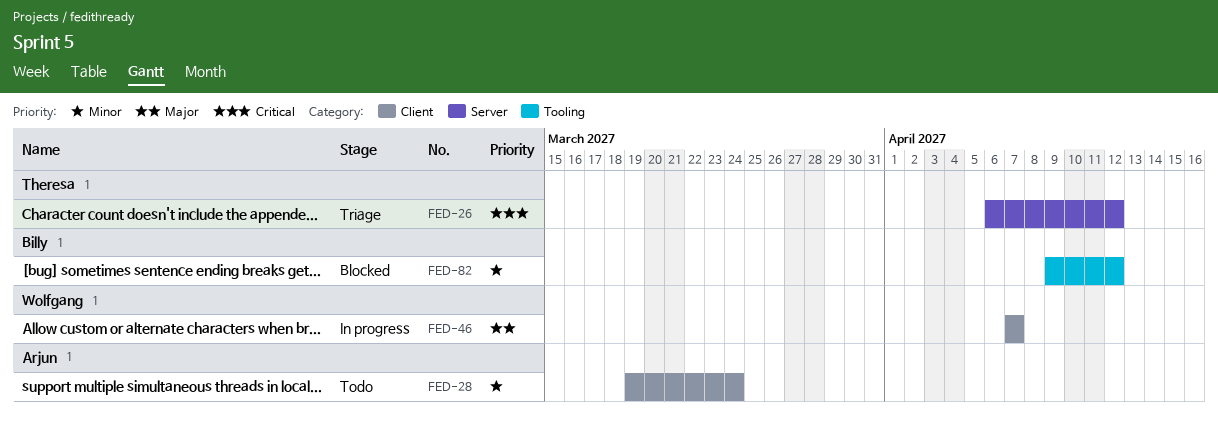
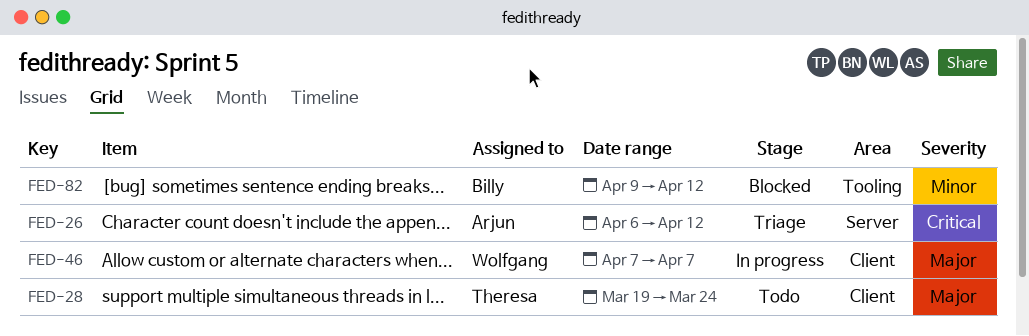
FED-26, owner: Theresa -> Arjun
FED-28, owner: Arjun -> Theresa
FED-28, priority: Minor -> Major

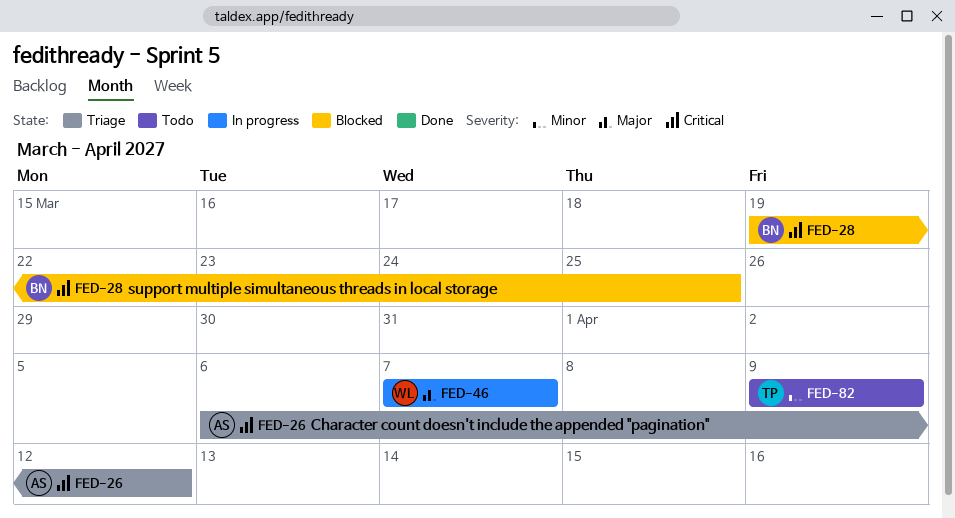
FED-28, status: Todo -> Blocked
FED-28, owner: Theresa -> Billy
FED-28, priority: Major -> Critical
FED-28, due: Mar 24 -> Mar 25
FED-82, status: Blocked -> Todo
FED-82, owner: Billy -> Theresa
FED-82, due: Apr 12 -> Apr 9

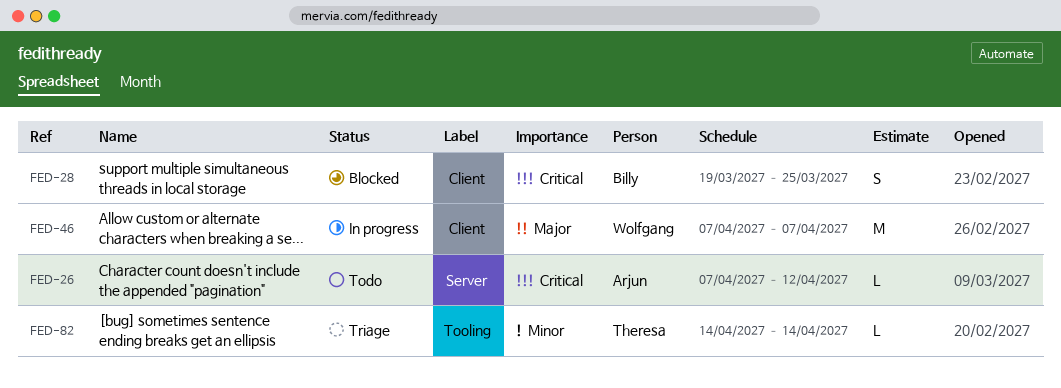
FED-26, status: Triage -> Todo
FED-26, start: Apr 6 -> Apr 7
FED-82, status: Todo -> Triage
FED-82, start: Apr 9 -> Apr 14
FED-82, due: Apr 9 -> Apr 14

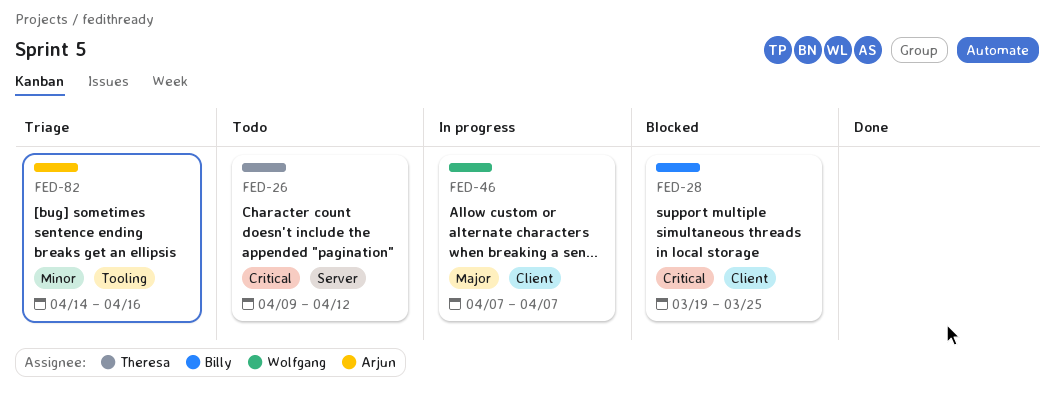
FED-26, owner: Arjun -> Theresa
FED-26, start: Apr 7 -> Apr 9
FED-82, owner: Theresa -> Arjun
FED-82, due: Apr 14 -> Apr 16

